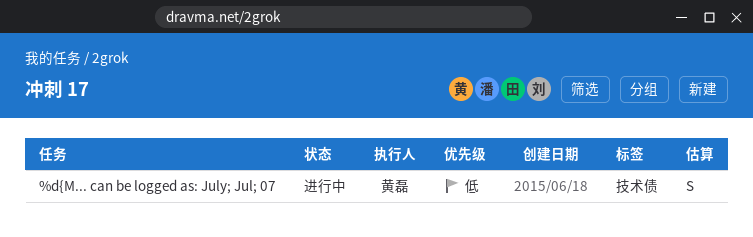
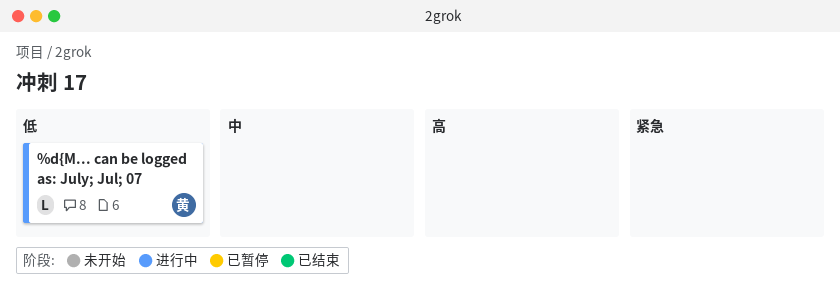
%d{M... can be logged as: July; Jul; 07, estimate: S -> L

